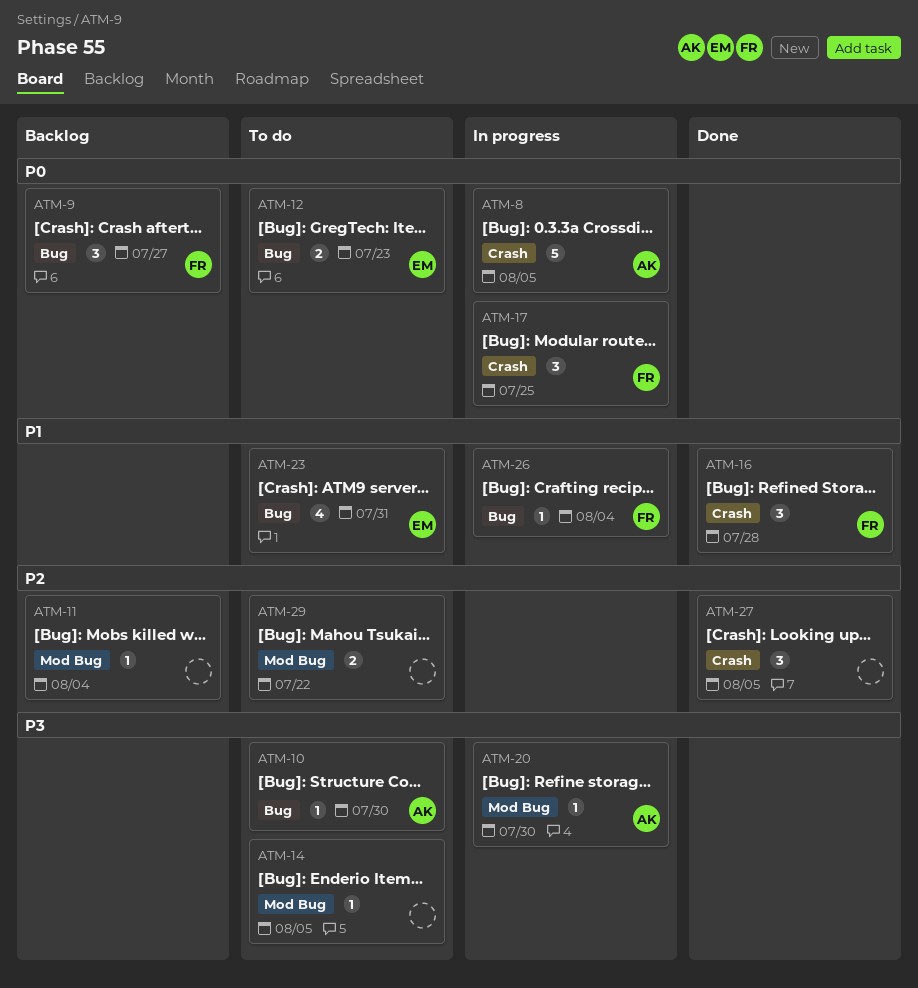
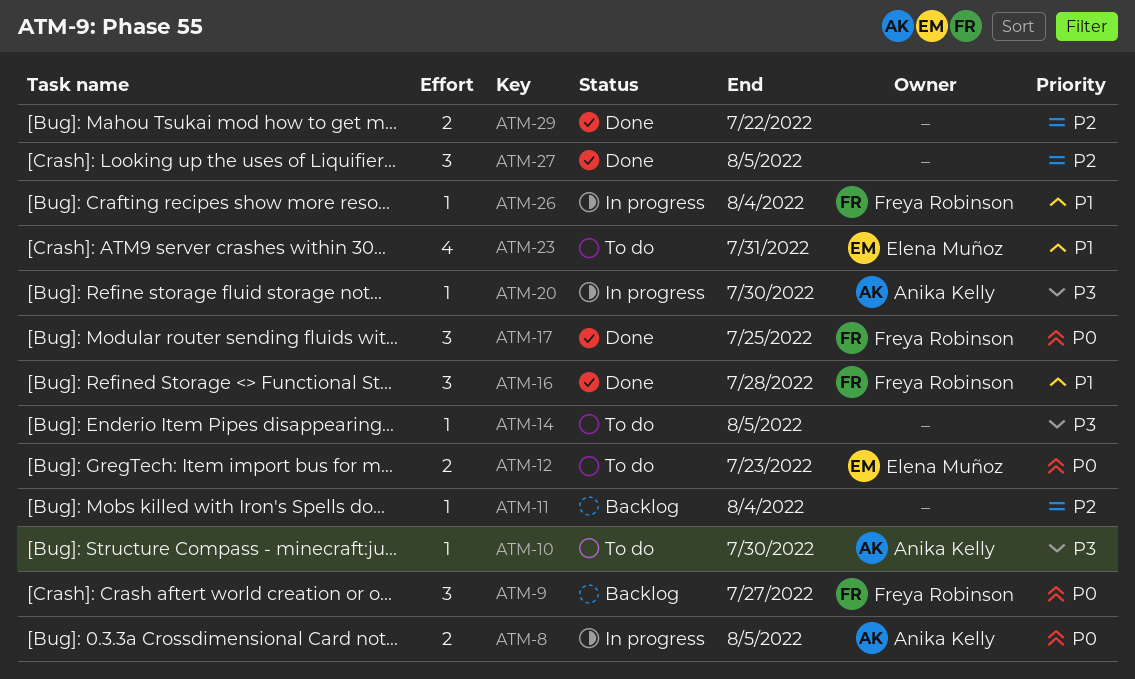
ATM-8, estimate: 5 -> 2
ATM-17, status: In progress -> Done
ATM-29, status: To do -> Done

